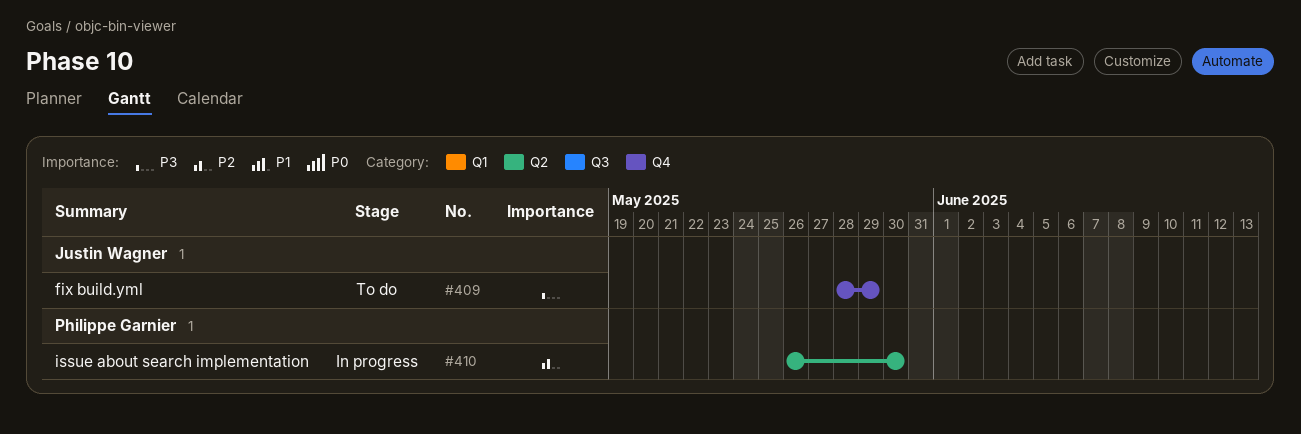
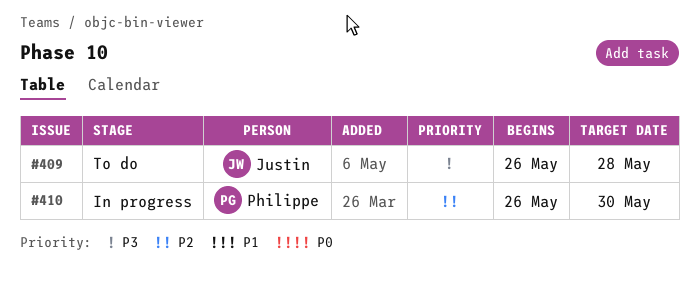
#409, start: May 28 -> May 26
#409, due: May 29 -> May 28

